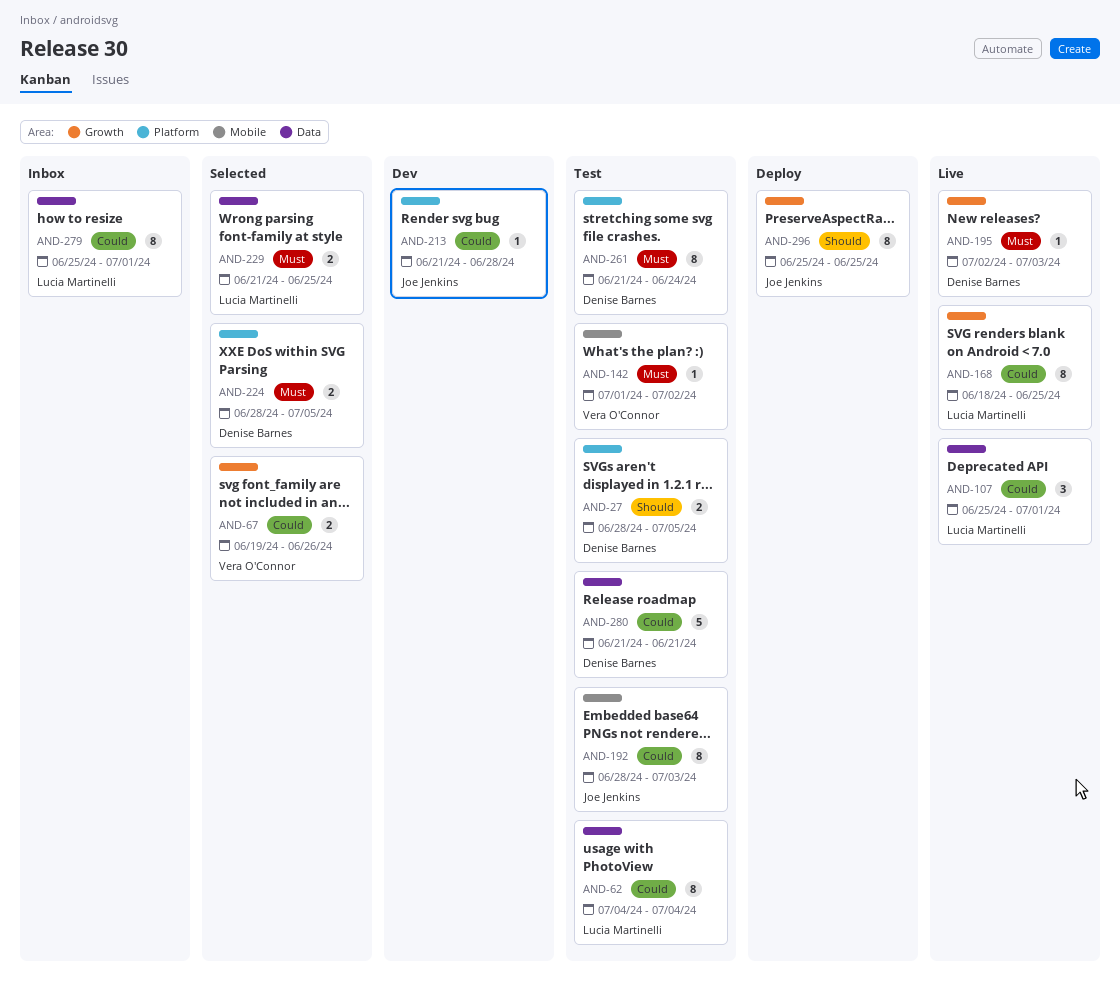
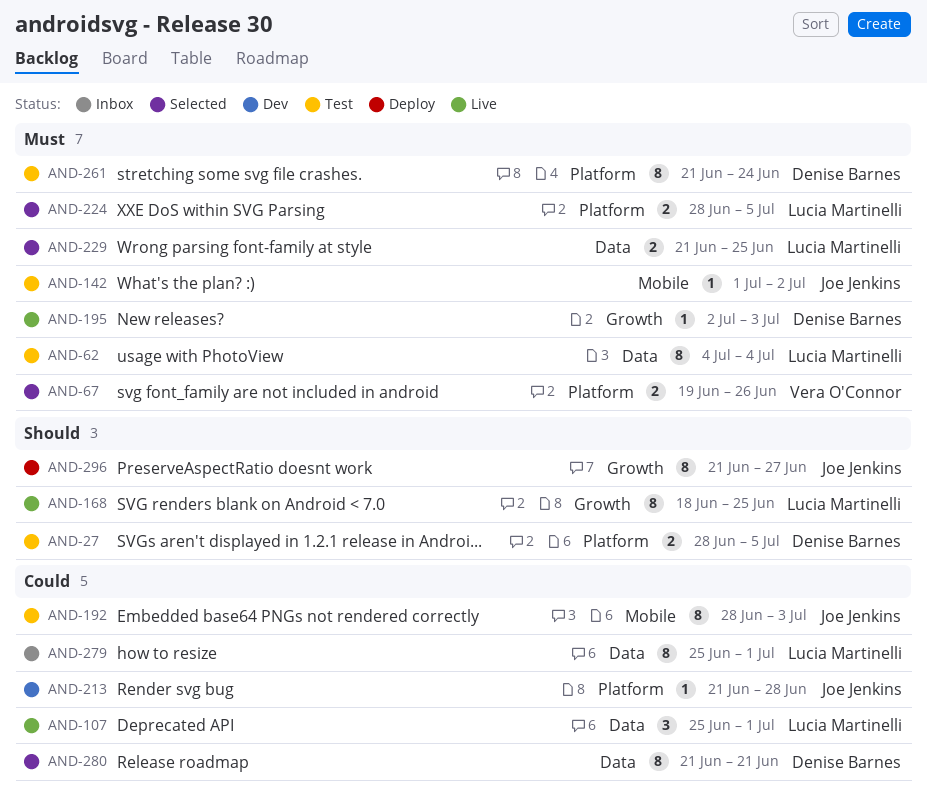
AND-62, priority: Could -> Must
AND-67, priority: Could -> Must
AND-67, label: Growth -> Platform
AND-142, owner: Vera O'Connor -> Joe Jenkins
AND-168, priority: Could -> Should
AND-224, owner: Denise Barnes -> Lucia Martinelli
AND-280, status: Test -> Selected
AND-280, estimate: 5 -> 8
AND-296, start: Jun 25 -> Jun 21
AND-296, due: Jun 25 -> Jun 27

